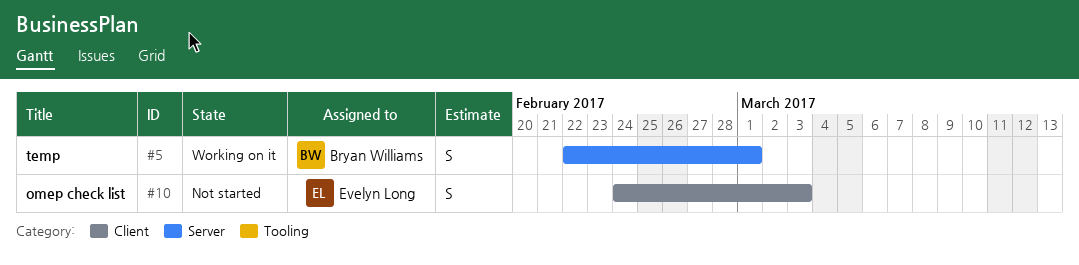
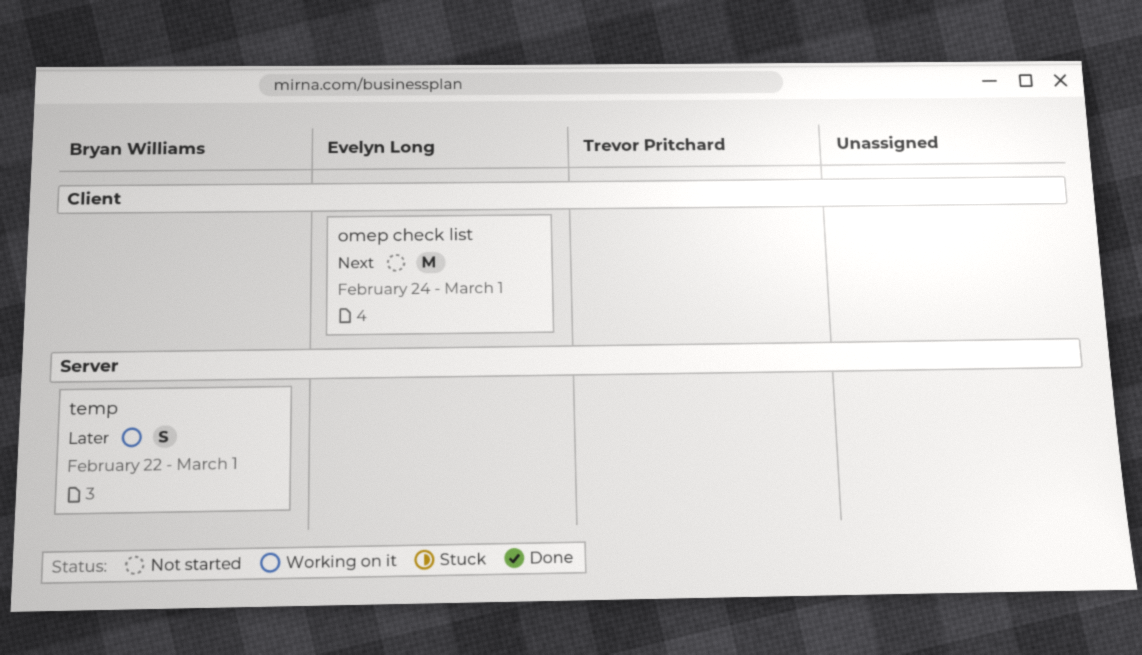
omep check list, estimate: S -> M
omep check list, due: Mar 3 -> Mar 1

